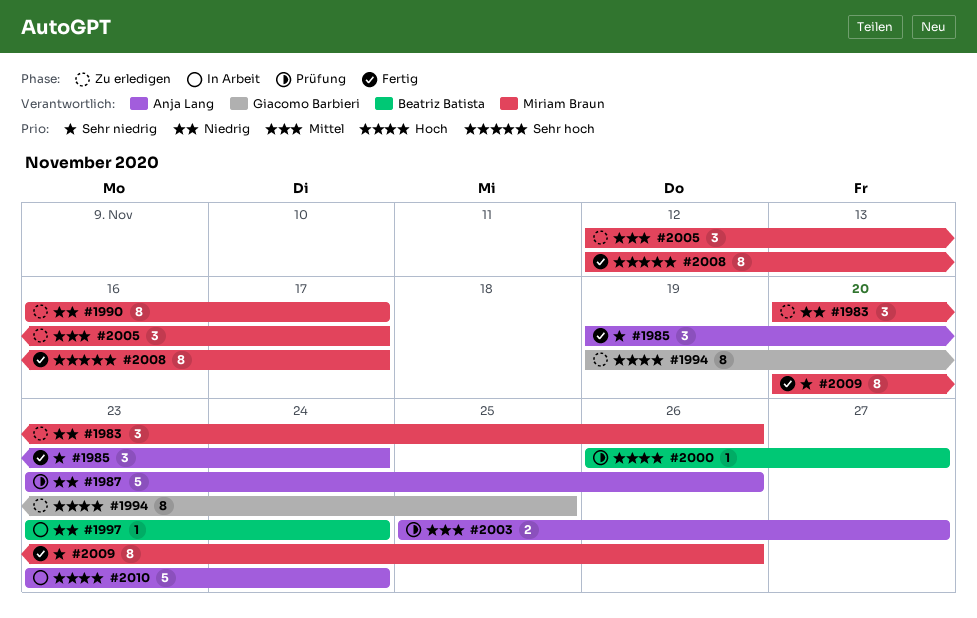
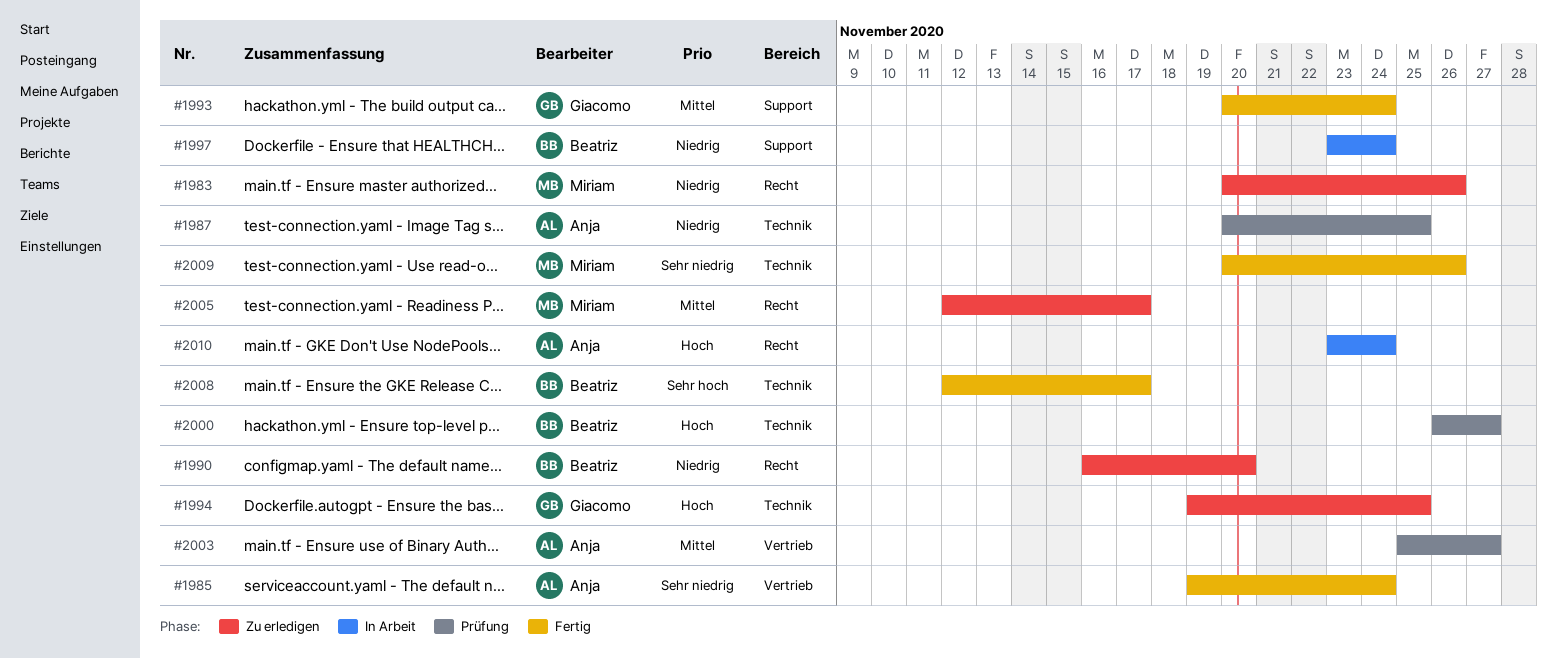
#1987, start: Nov 23 -> Nov 20
#1987, due: Nov 26 -> Nov 25
#1990, owner: Miriam Braun -> Beatriz Batista
#1990, due: Nov 17 -> Nov 20
#1993: none -> present
#2008, owner: Miriam Braun -> Beatriz Batista

